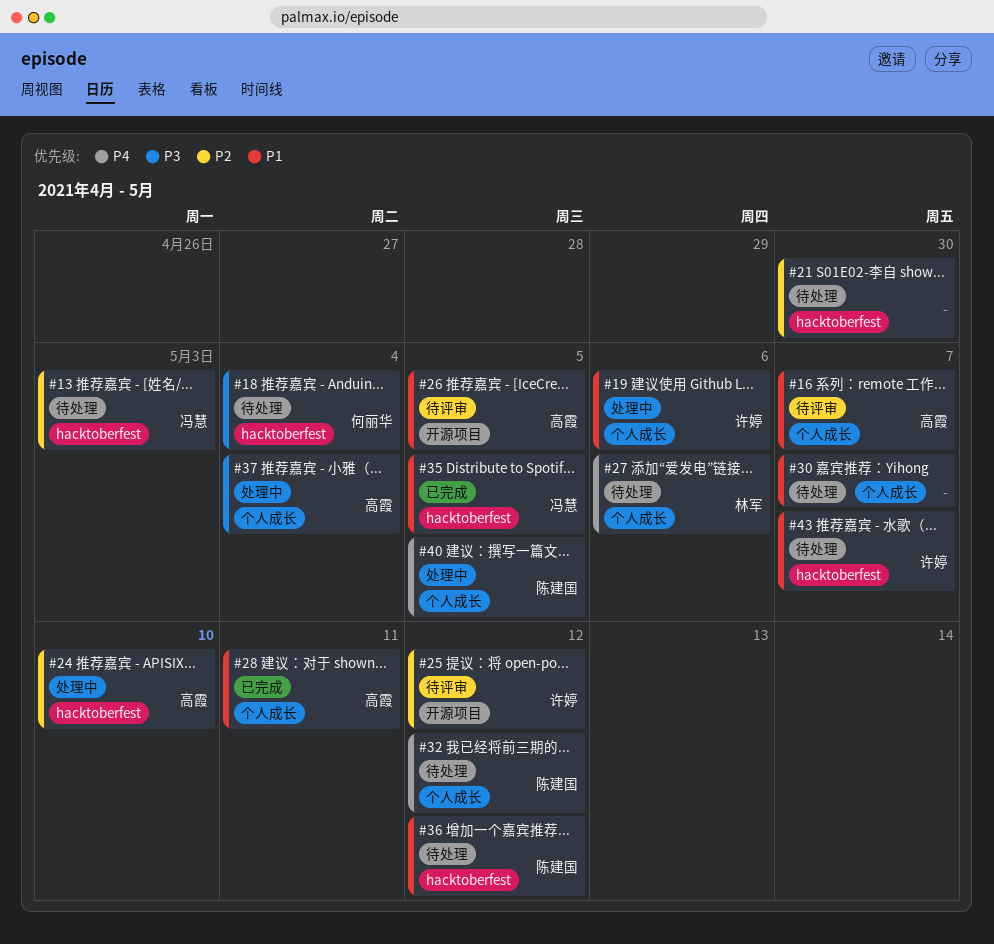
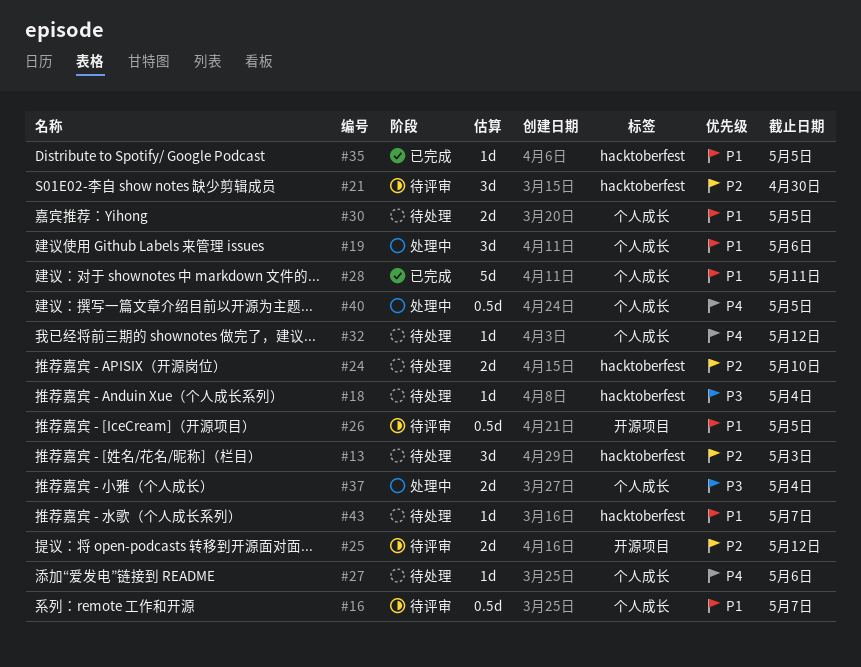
#21, status: 待处理 -> 待评审
#24, status: 处理中 -> 待处理
#30, due: May 7 -> May 5
#36: present -> none

